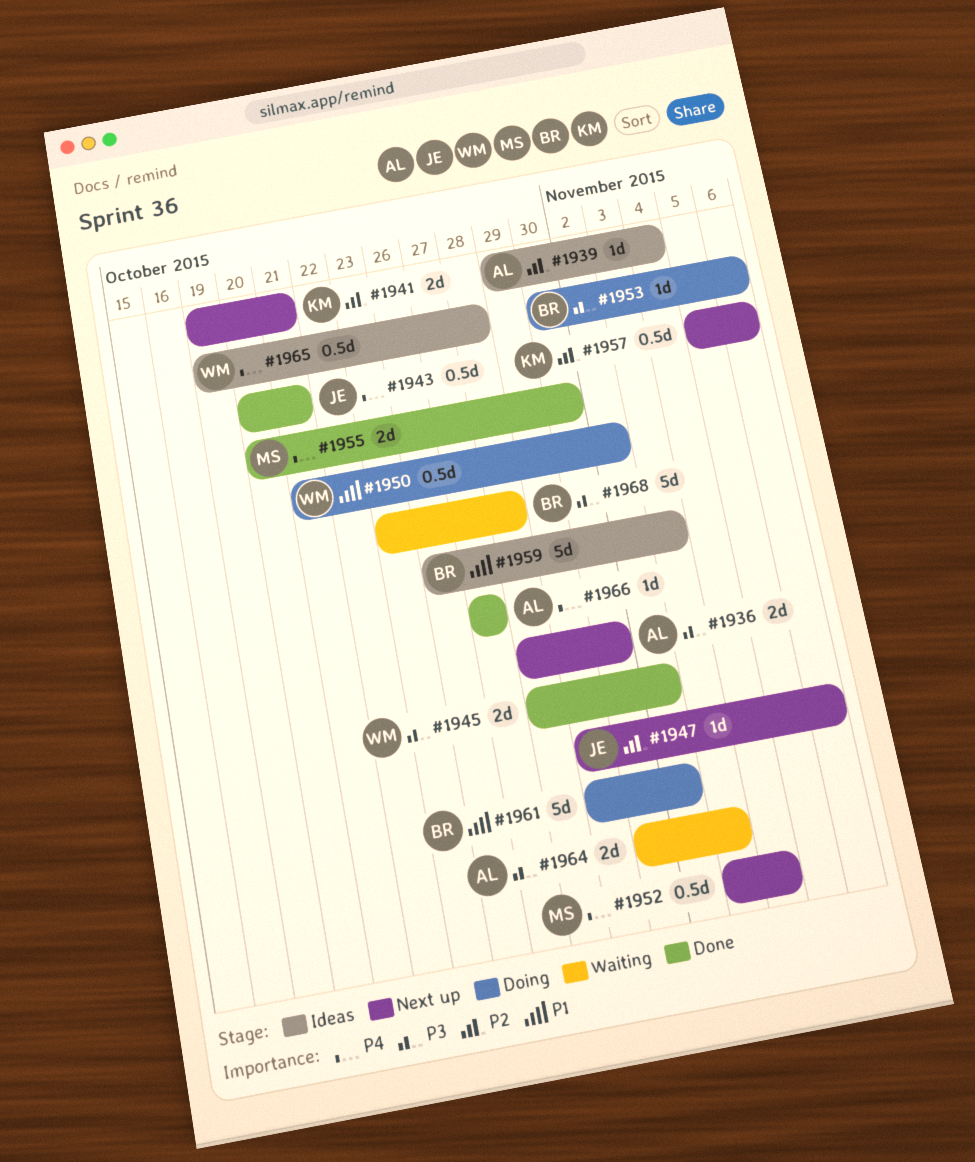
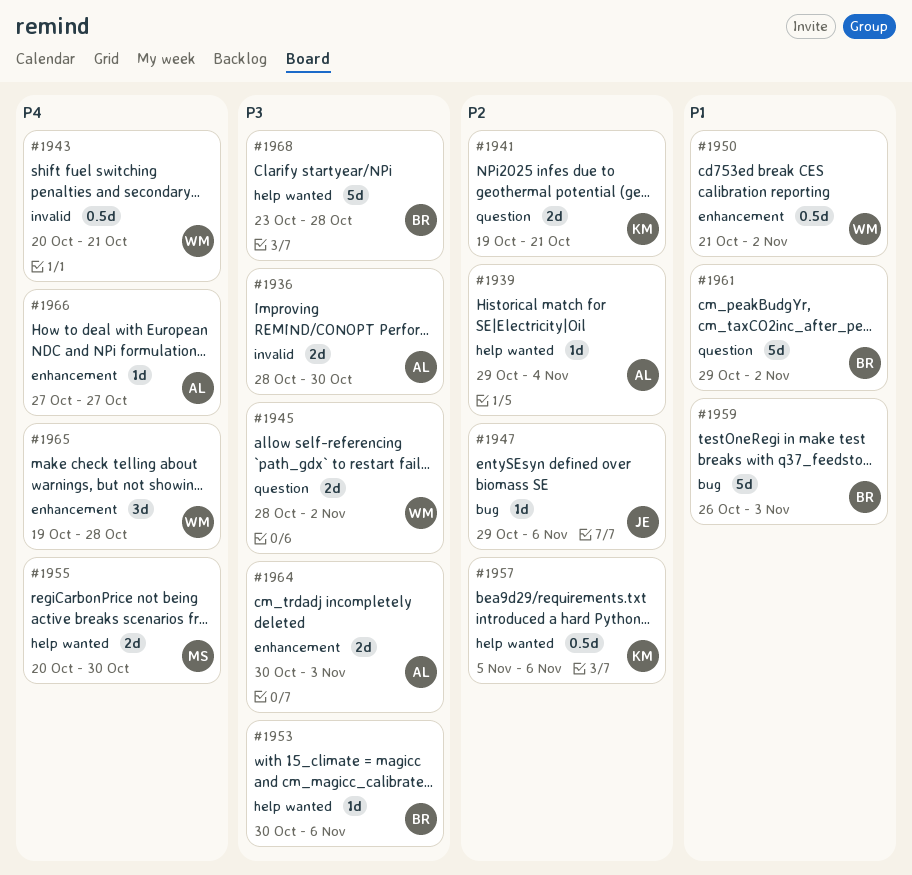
#1943, owner: JE -> WM
#1952: present -> none
#1965, estimate: 0.5d -> 3d

